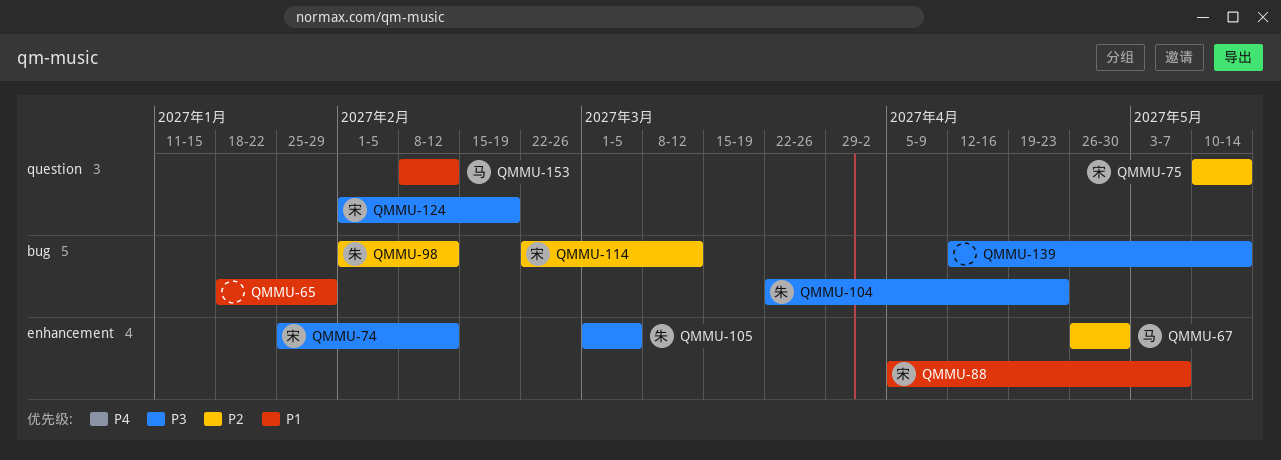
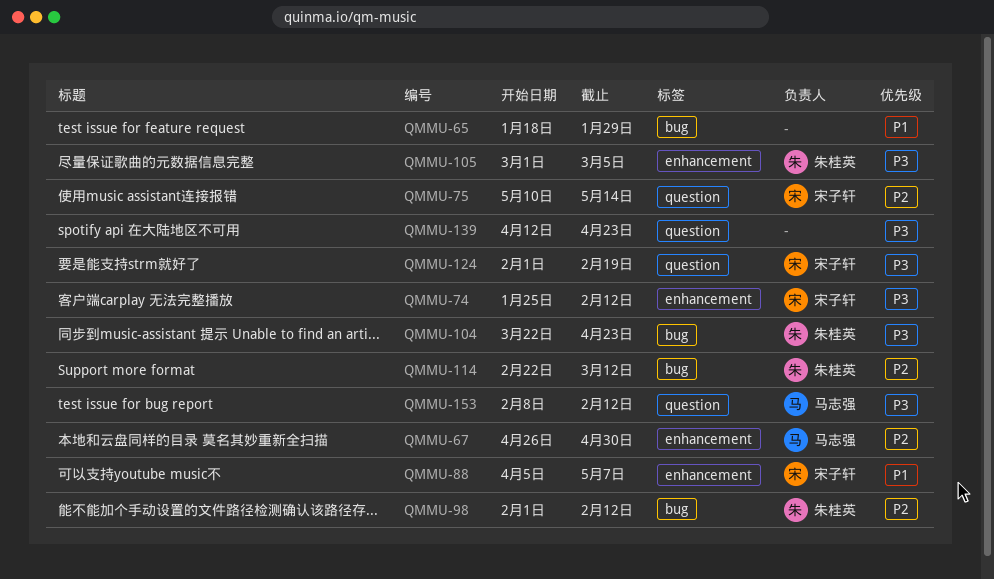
QMMU-114, owner: 宋子轩 -> 朱桂英
QMMU-139, label: bug -> question
QMMU-139, due: May 14 -> Apr 23
QMMU-153, priority: P1 -> P3

